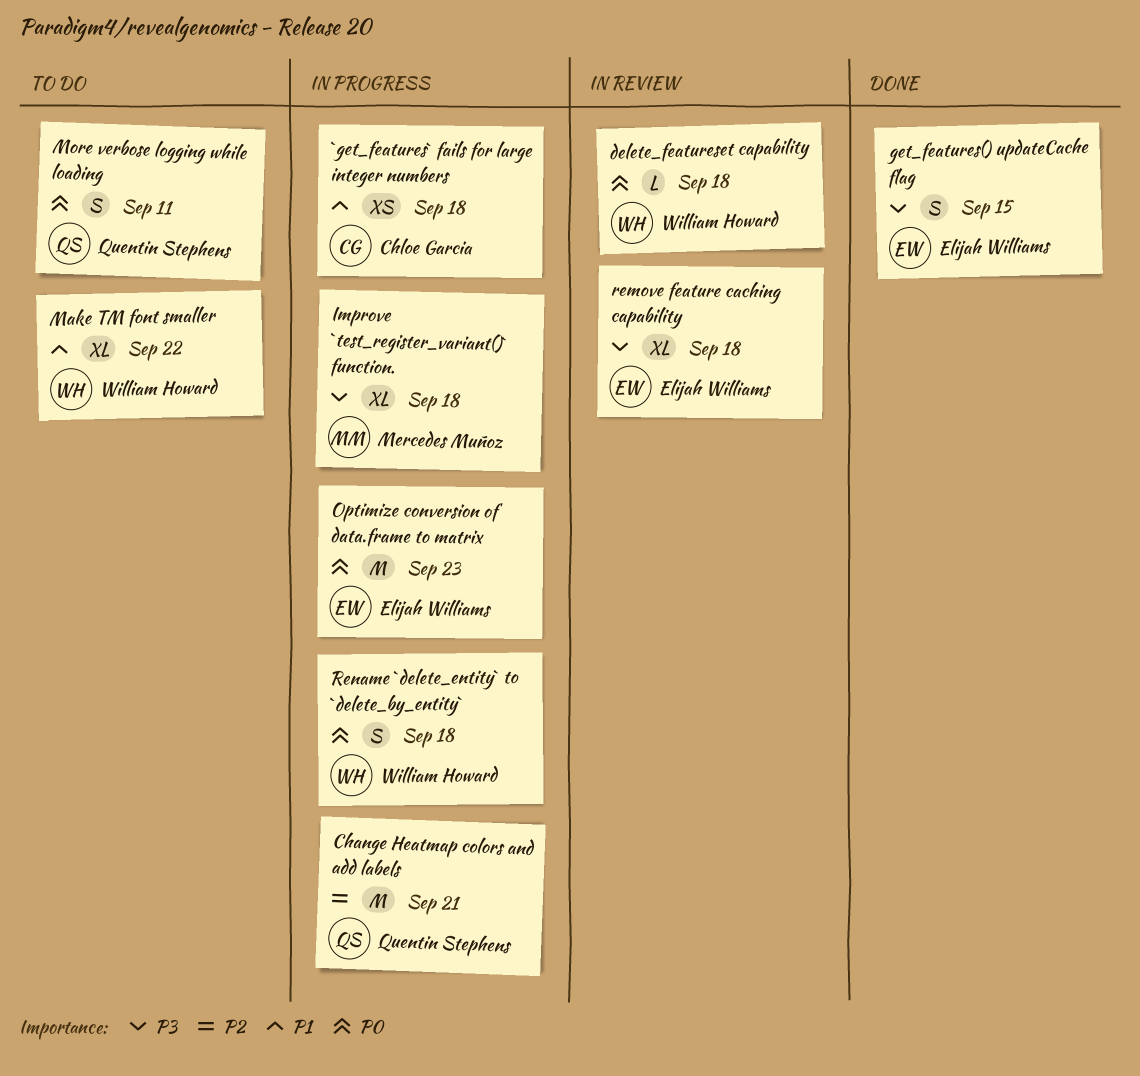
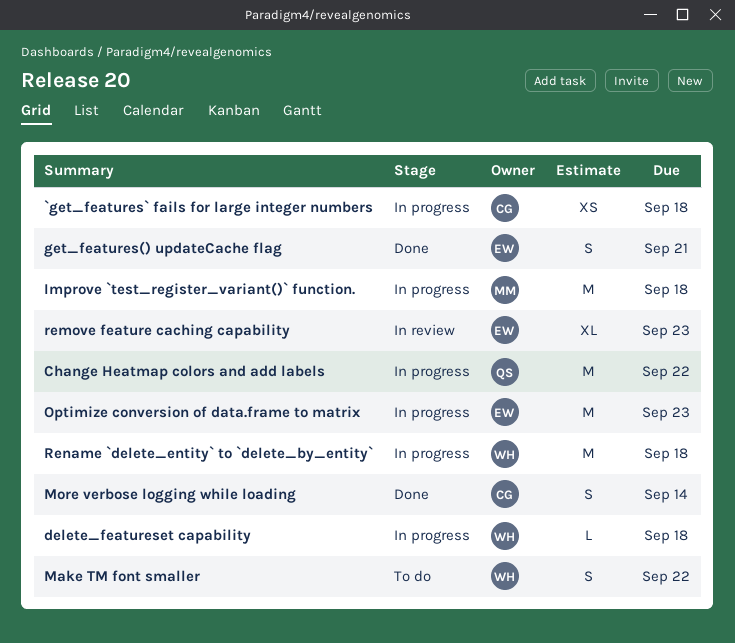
Change Heatmap colors and add labels, due: Sep 21 -> Sep 22
delete_featureset capability, status: In review -> In progress
get_features() updateCache flag, due: Sep 15 -> Sep 21
Improve `test_register_variant()` function., estimate: XL -> M
Make TM font smaller, estimate: XL -> S
More verbose logging while loading, status: To do -> Done
More verbose logging while loading, owner: Quentin Stephens -> Chloe Garcia
More verbose logging while loading, due: Sep 11 -> Sep 14
remove feature caching capability, due: Sep 18 -> Sep 23
Rename `delete_entity` to `delete_by_entity`, estimate: S -> M

